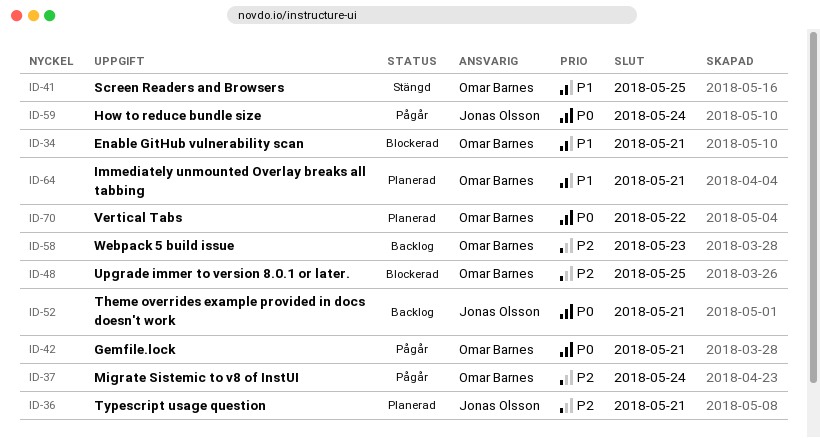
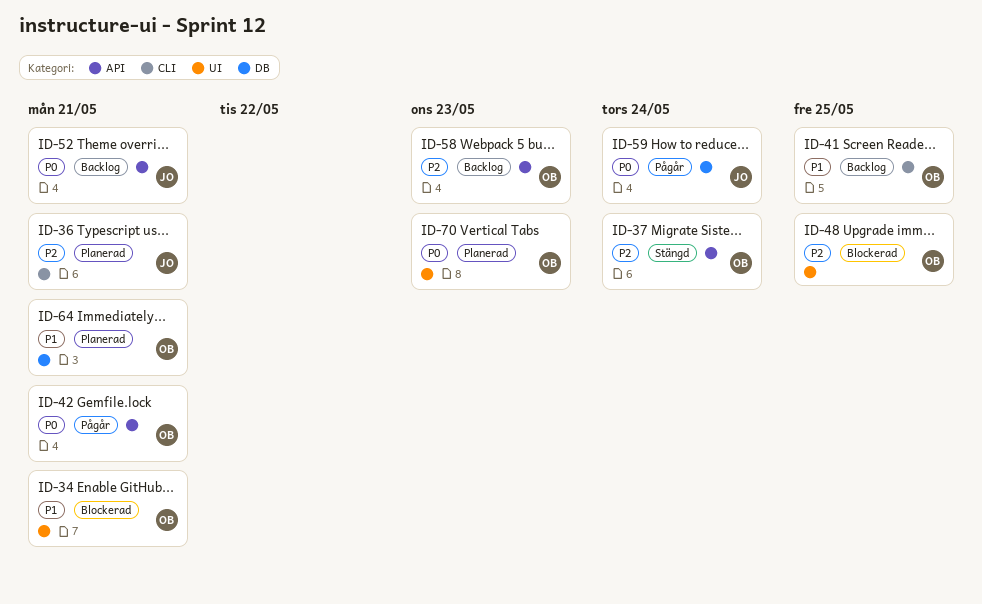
ID-37, status: Pågår -> Stängd
ID-41, status: Stängd -> Backlog
ID-70, due: May 22 -> May 23

